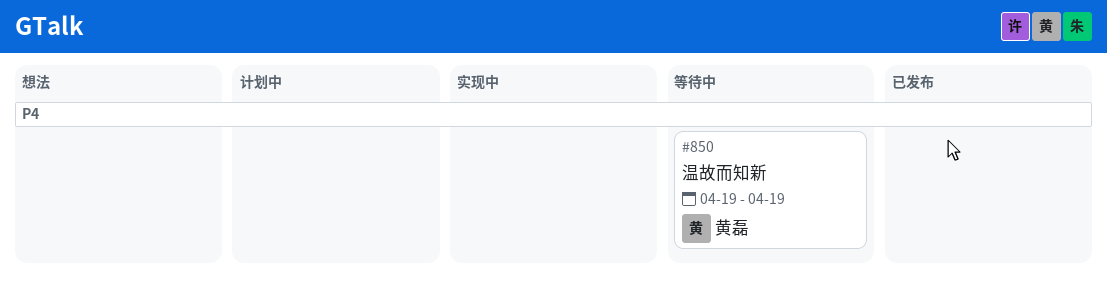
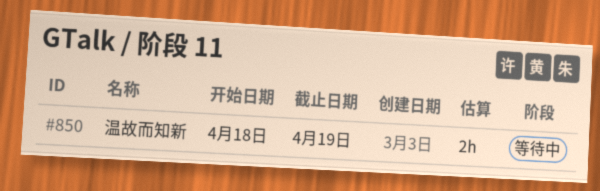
#850, start: Apr 19 -> Apr 18

